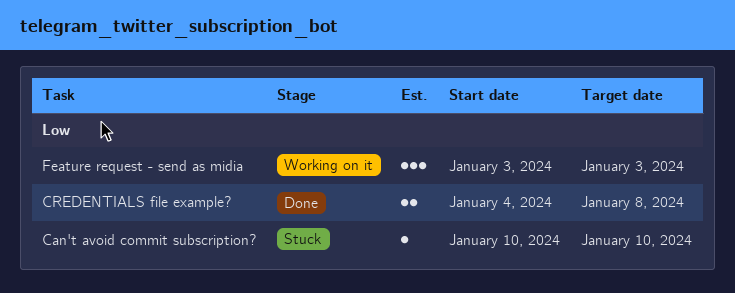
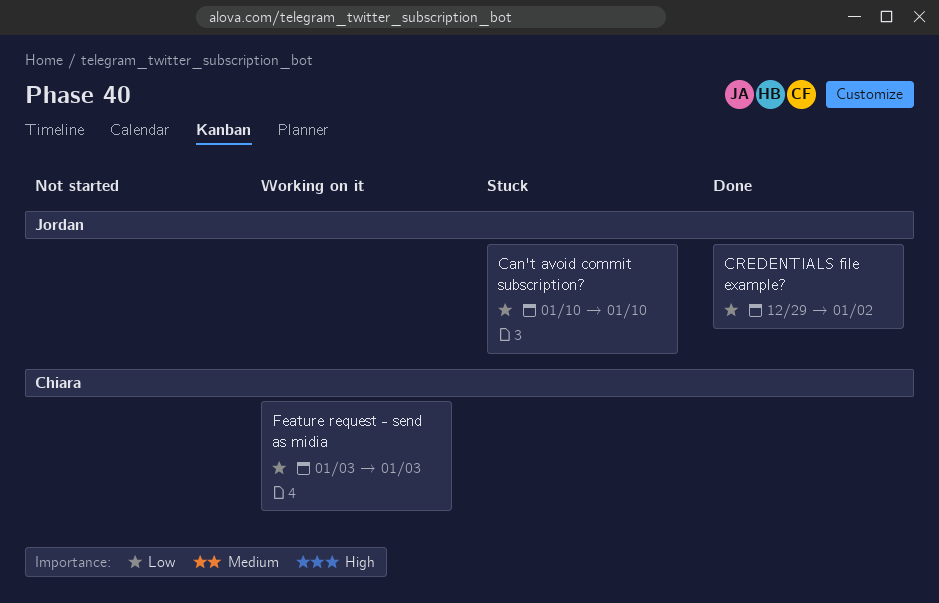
CREDENTIALS file example?, start: Jan 4 -> Dec 29
CREDENTIALS file example?, due: Jan 8 -> Jan 2

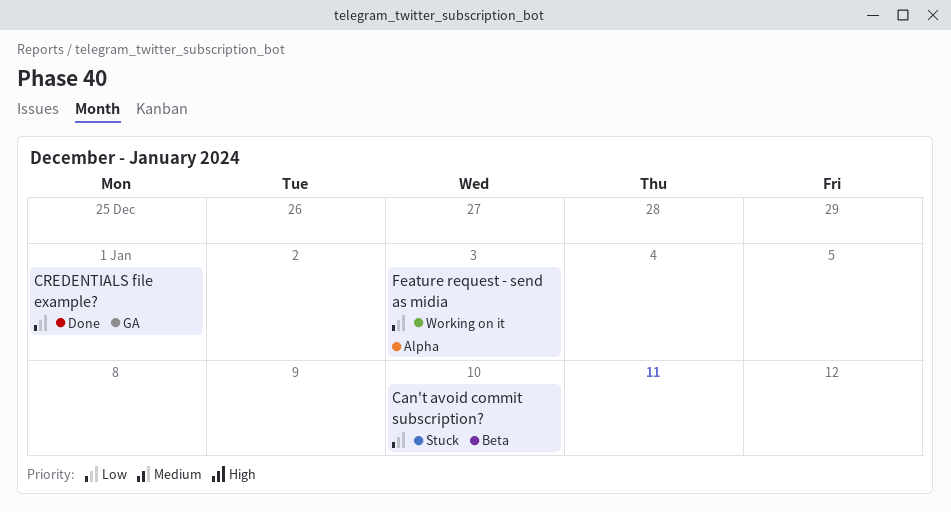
CREDENTIALS file example?, due: Jan 2 -> Jan 1

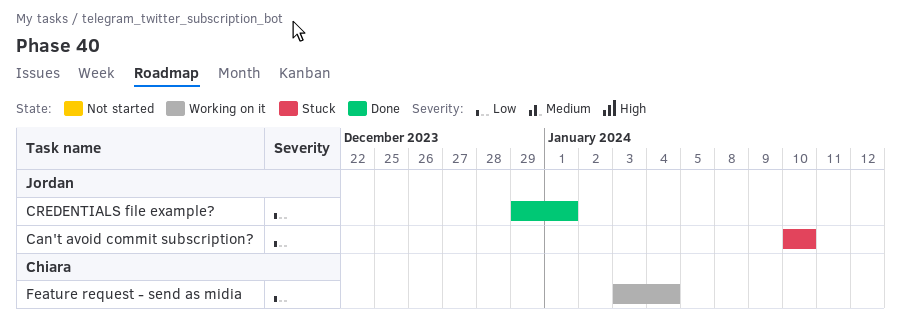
Feature request - send as midia, due: Jan 3 -> Jan 4

